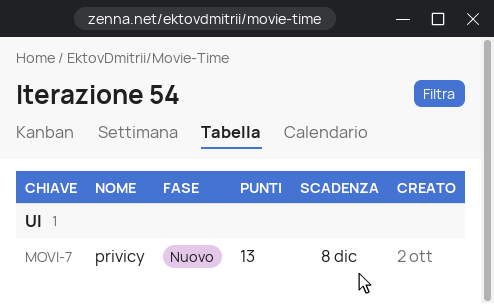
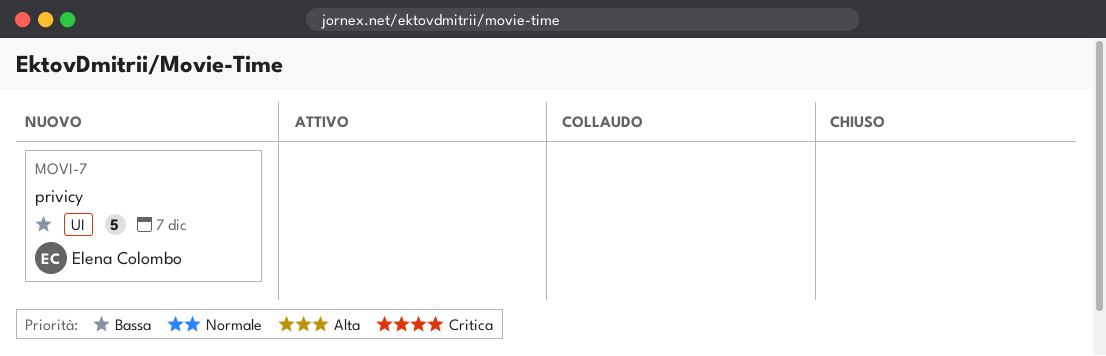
MOVI-7, estimate: 13 -> 5
MOVI-7, due: Dec 8 -> Dec 7

